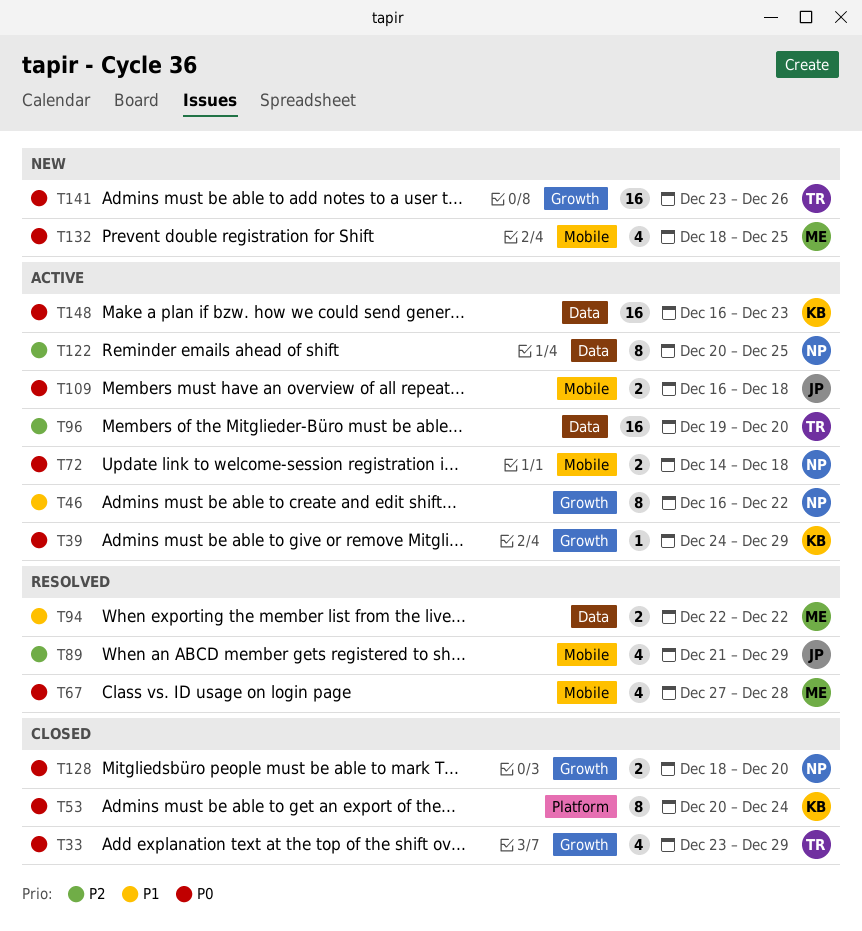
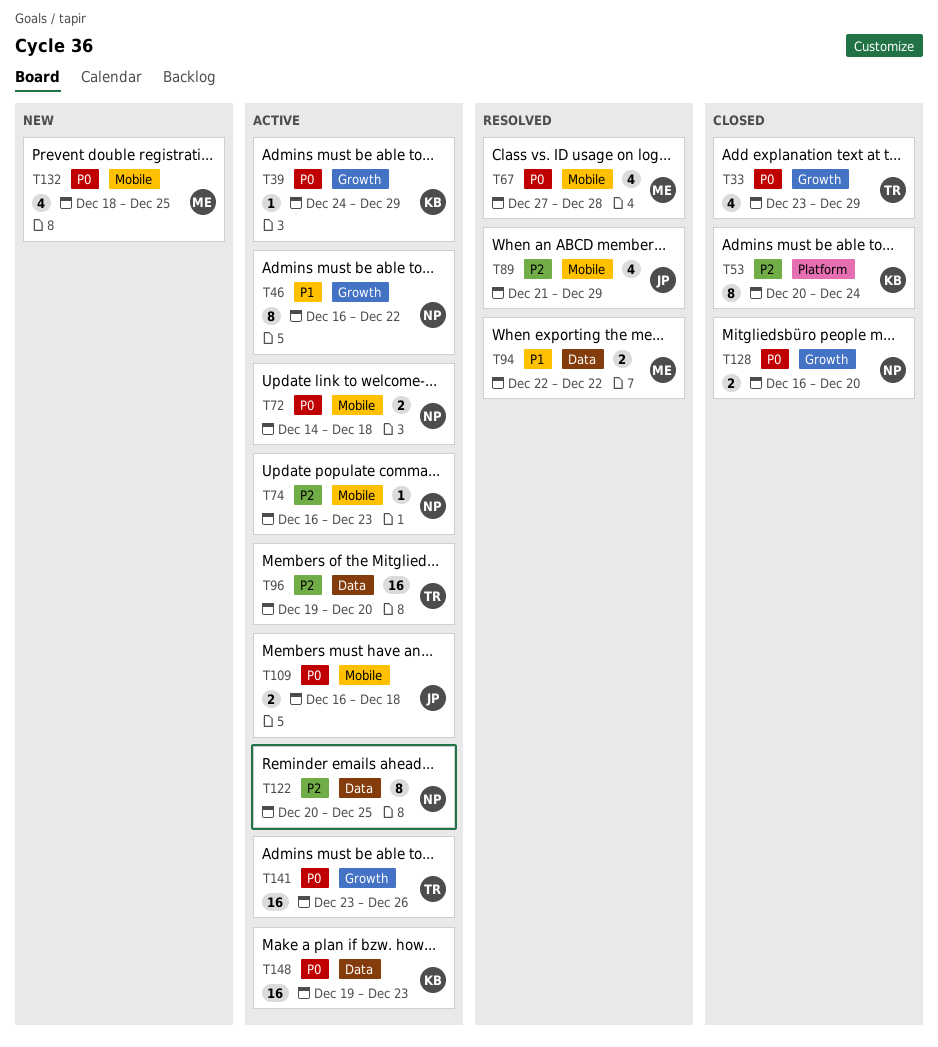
T53, priority: P0 -> P2
T74: none -> present
T128, start: Dec 18 -> Dec 16
T141, status: New -> Active
T148, start: Dec 16 -> Dec 19

